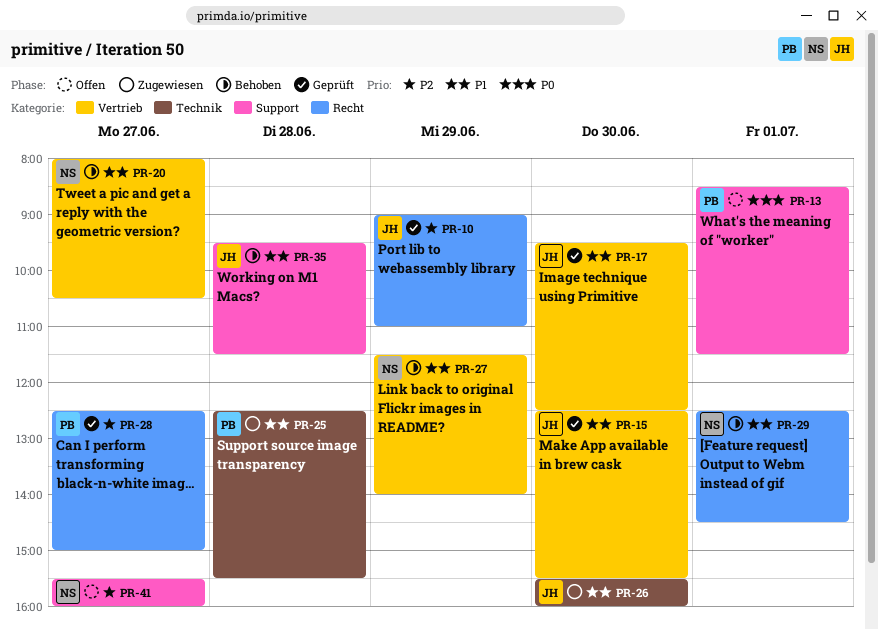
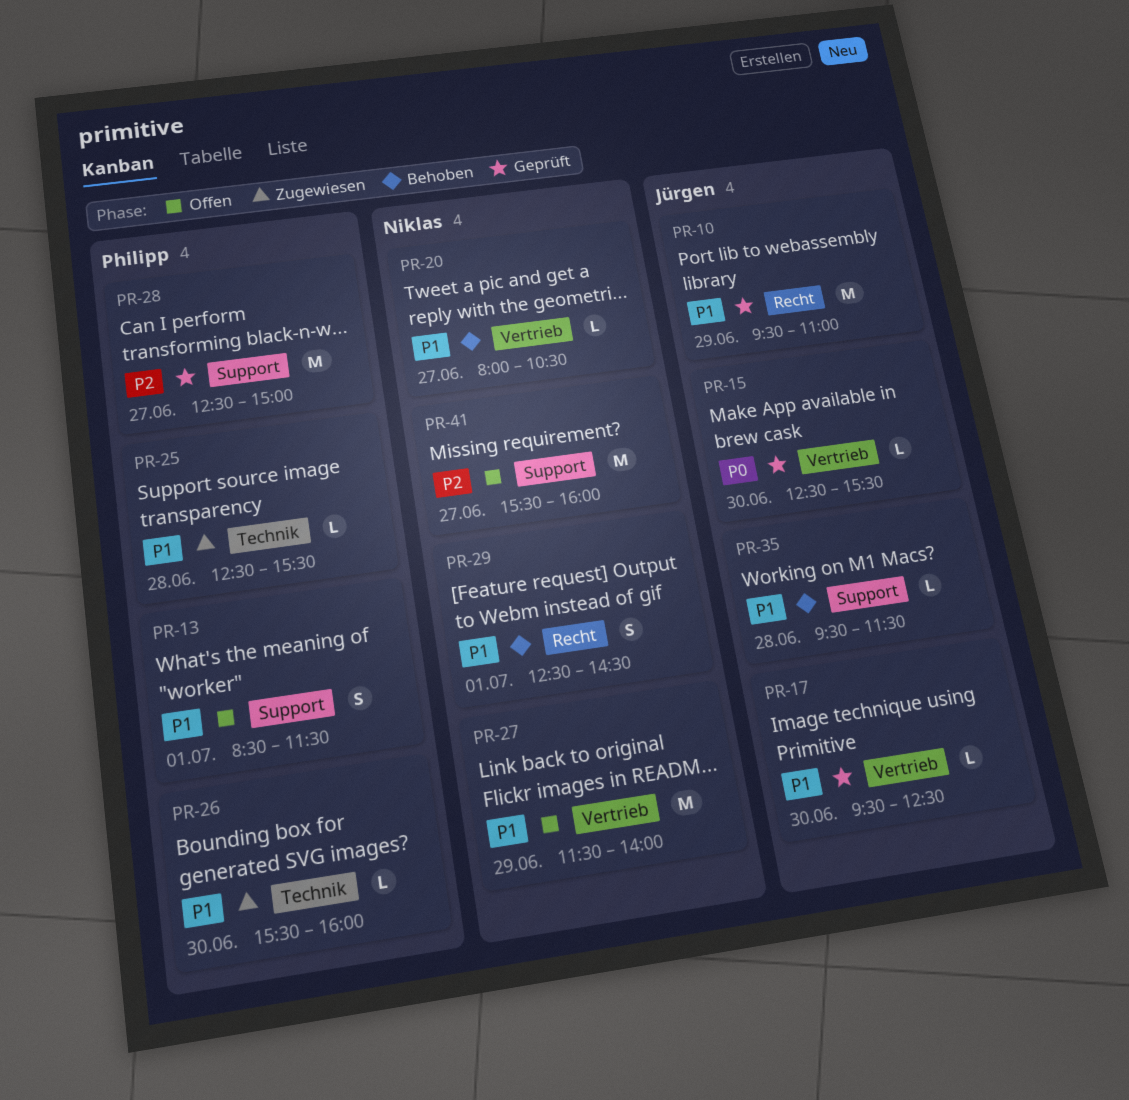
PR-10, priority: P2 -> P1
PR-10, begins: 09:00 -> 09:30
PR-13, priority: P0 -> P1
PR-15, priority: P1 -> P0
PR-26, owner: Jürgen -> Philipp
PR-27, status: Behoben -> Offen
PR-28, label: Recht -> Support

